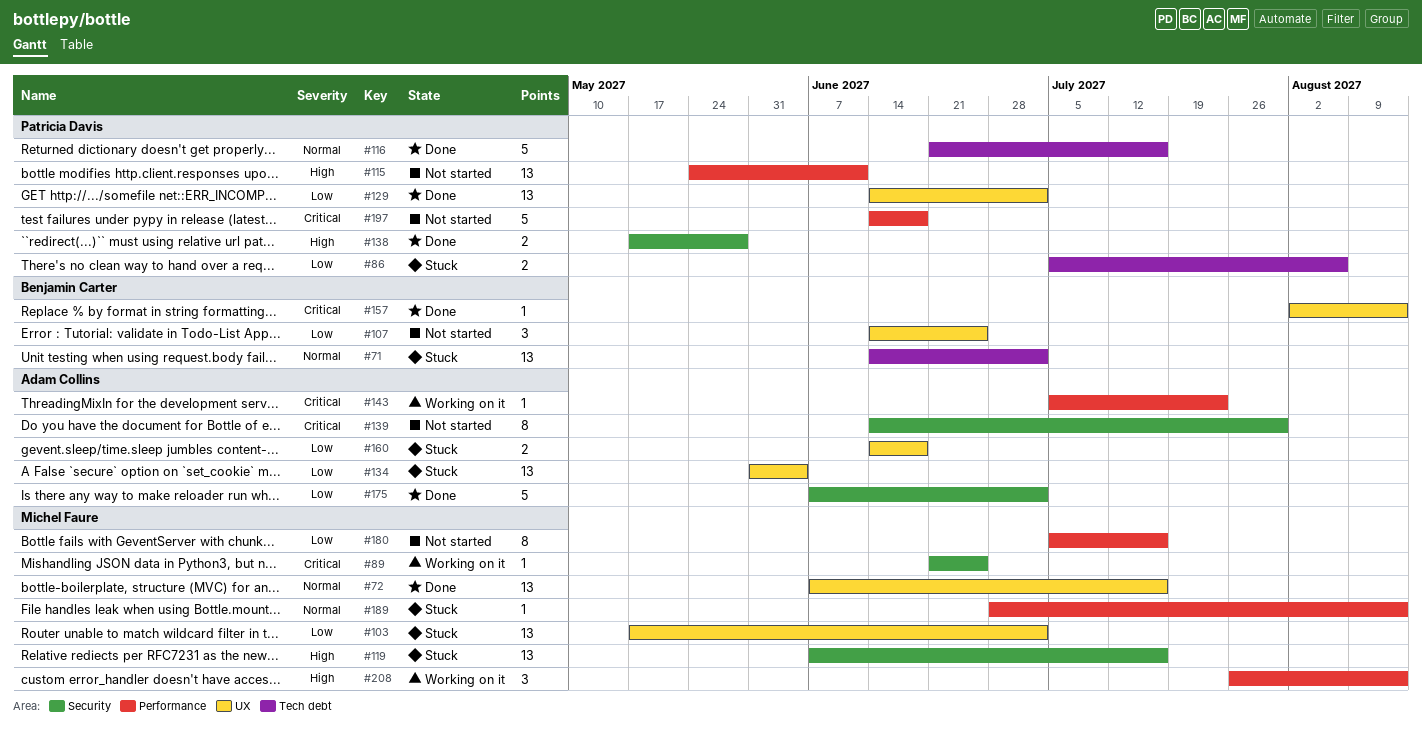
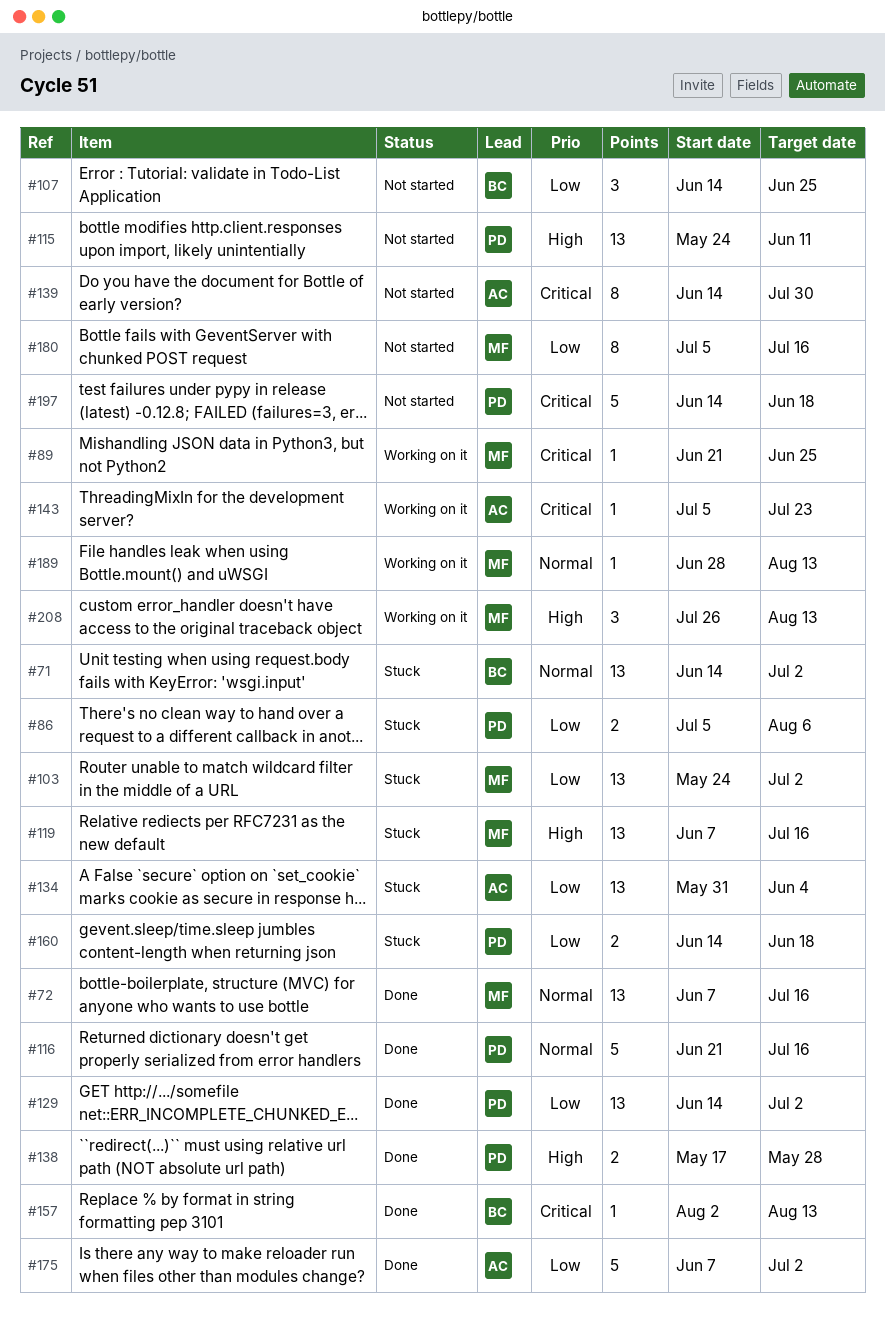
#103, start: May 17 -> May 24
#160, owner: Adam Collins -> Patricia Davis
#189, status: Stuck -> Working on it

